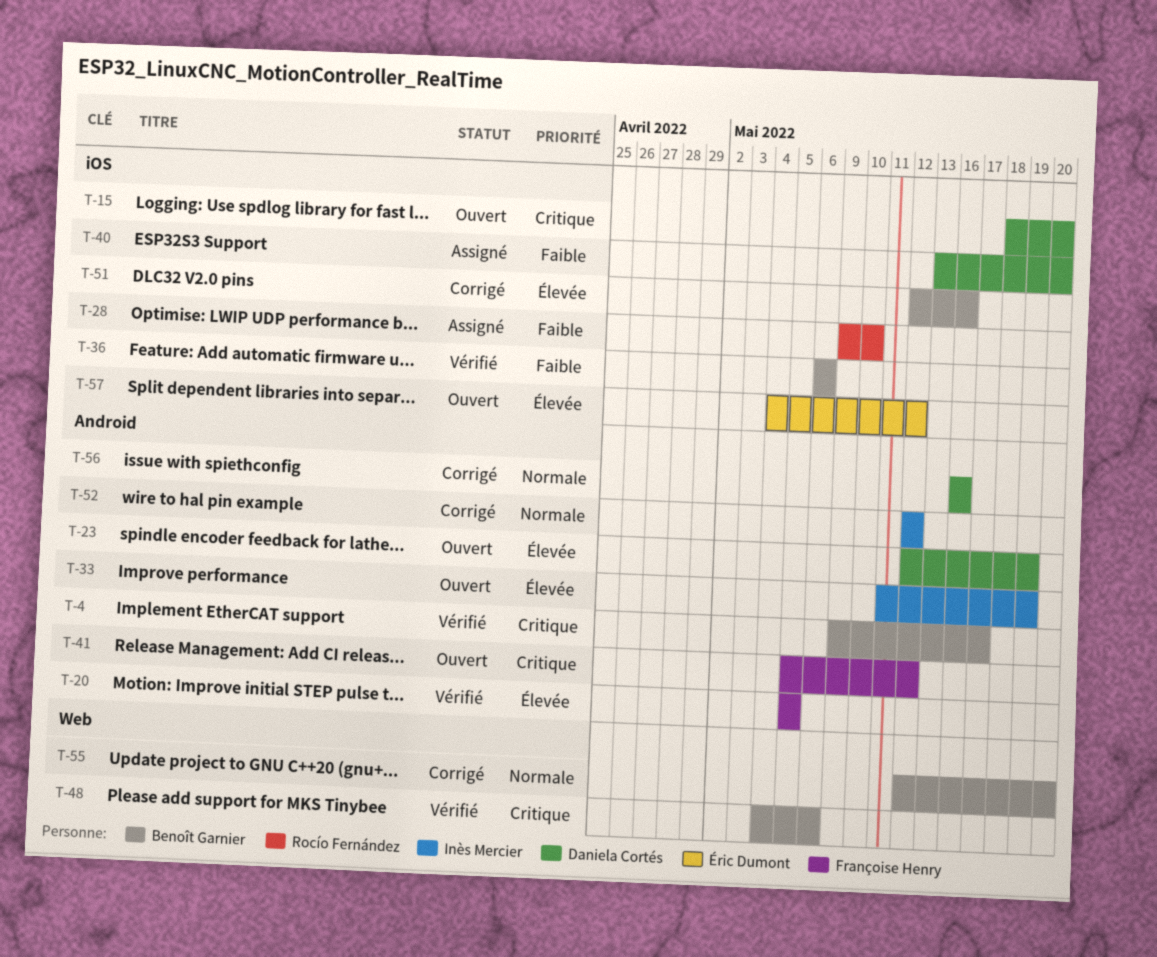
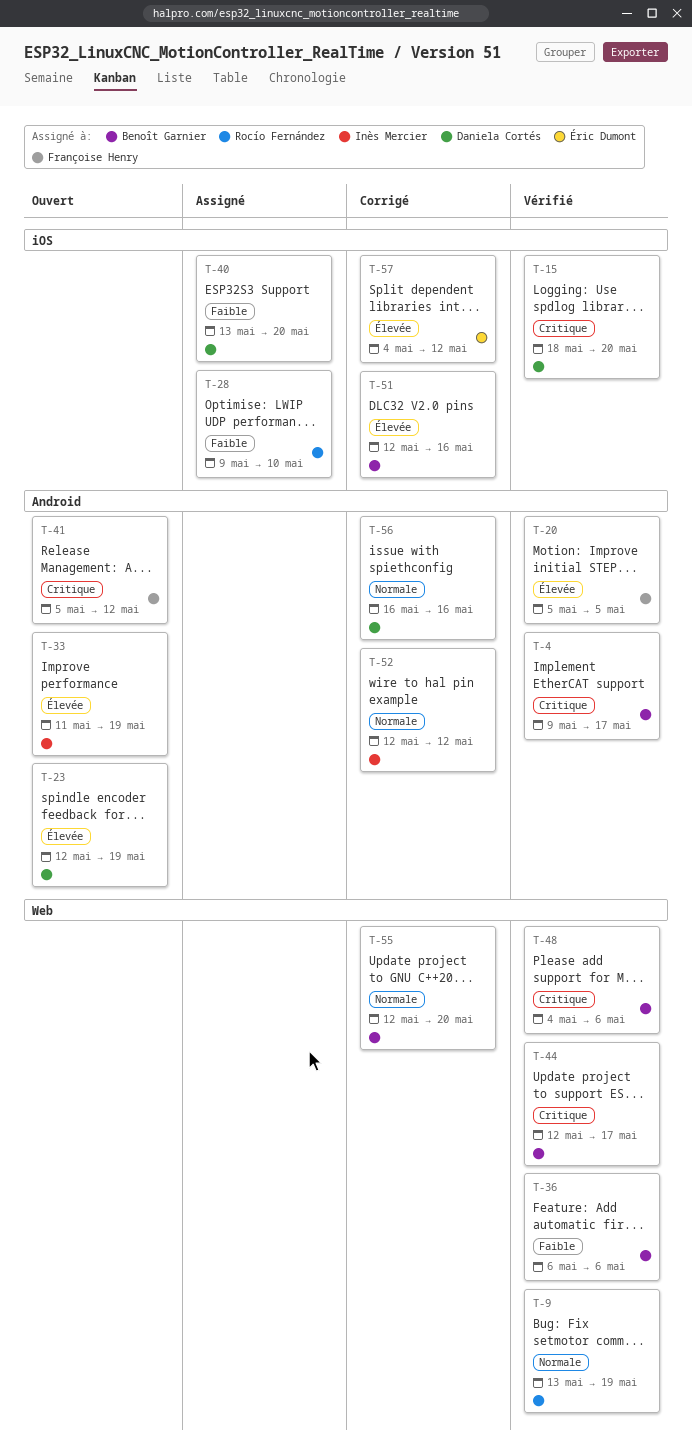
T-9: none -> present
T-15, status: Ouvert -> Vérifié
T-36, label: iOS -> Web
T-44: none -> present
T-57, status: Ouvert -> Corrigé

